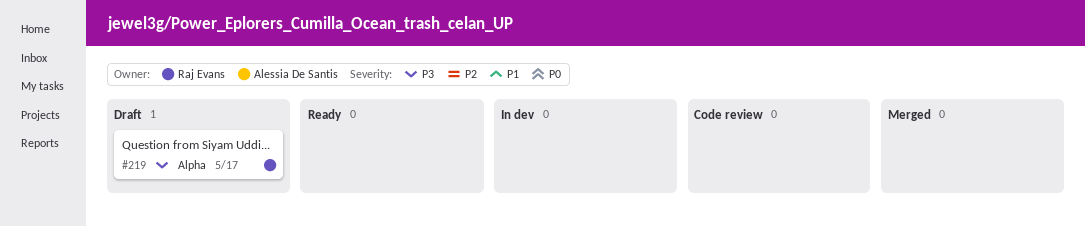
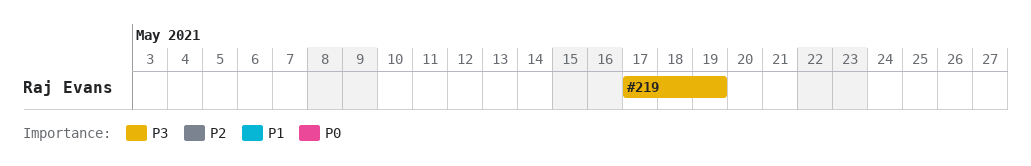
#219, due: May 17 -> May 19

